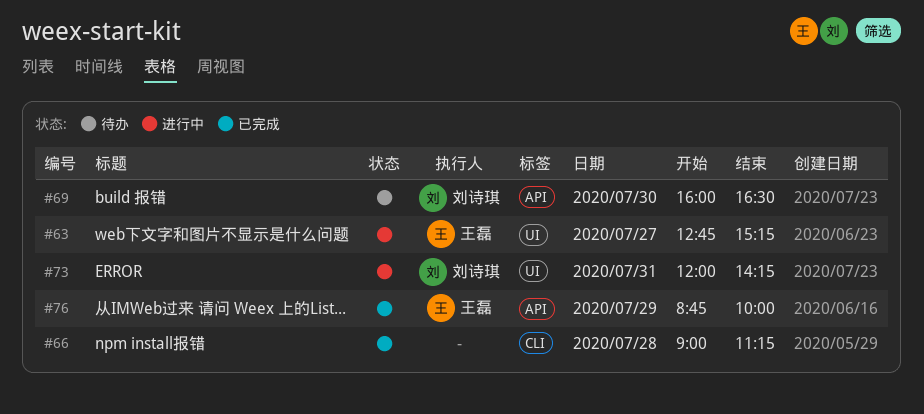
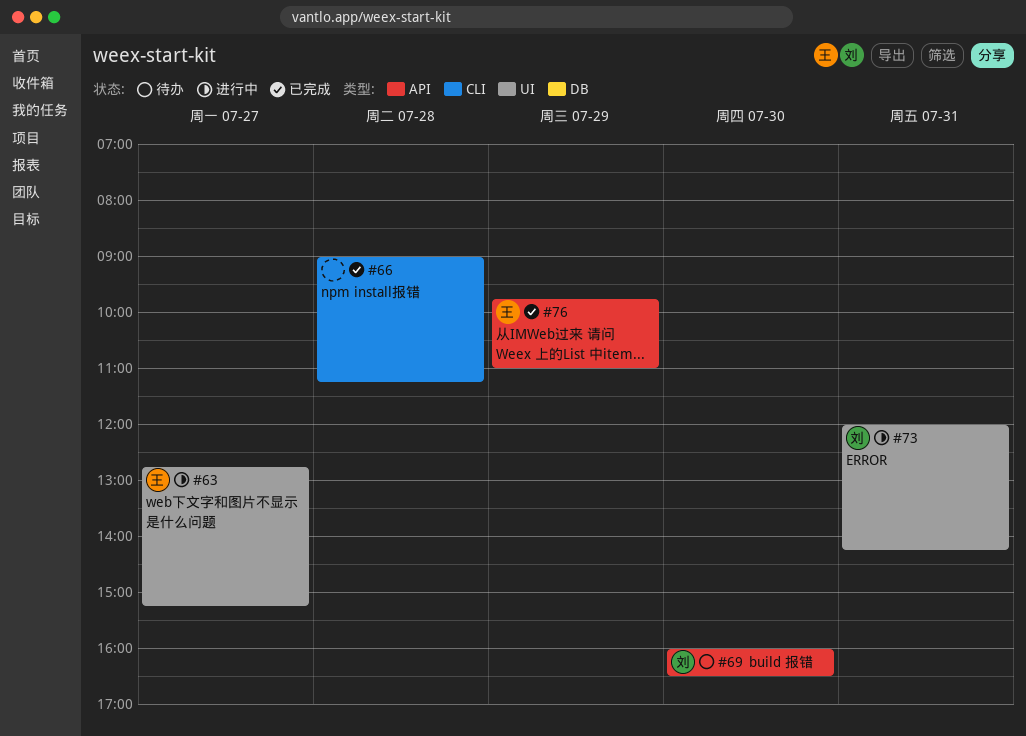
#76, begins: 08:45 -> 09:45
#76, ends: 10:00 -> 11:00

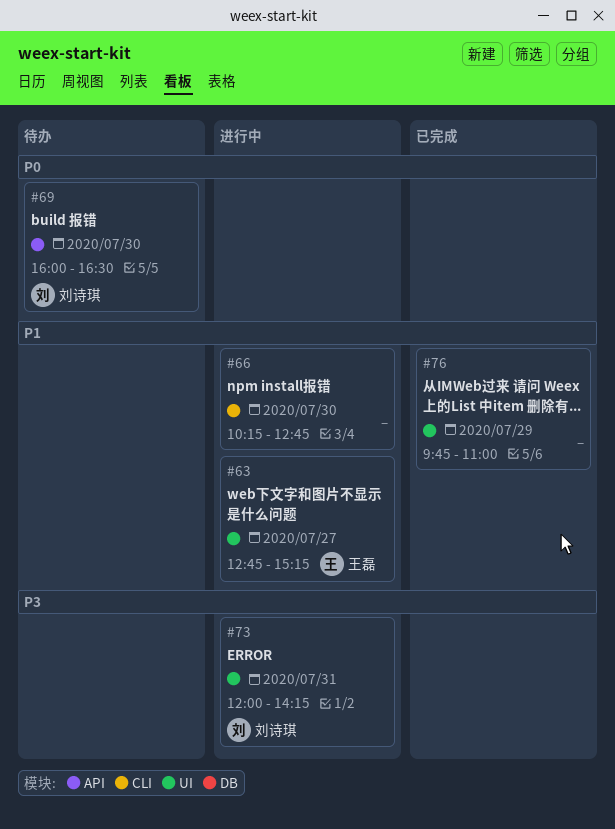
#66, status: 已完成 -> 进行中
#66, day: Jul 28 -> Jul 30
#66, begins: 09:00 -> 10:15
#66, ends: 11:15 -> 12:45
#76, owner: 王磊 -> none
#76, label: API -> UI

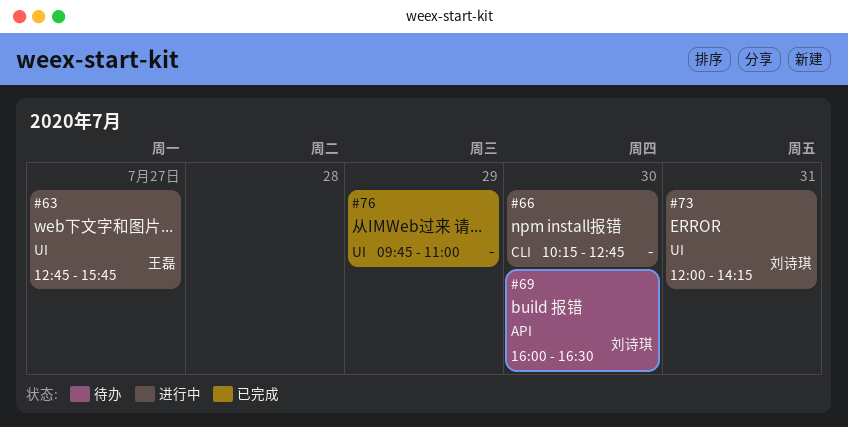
#63, ends: 15:15 -> 15:45

